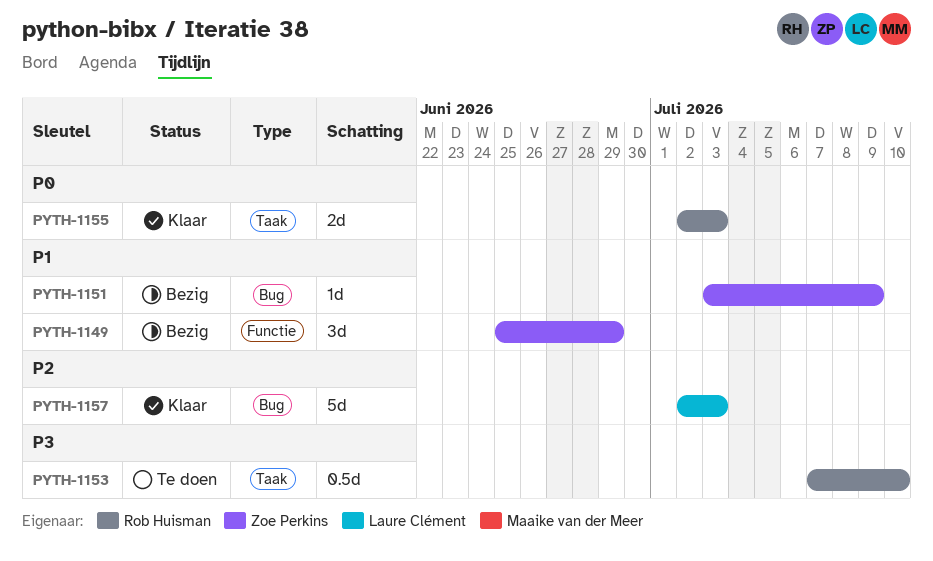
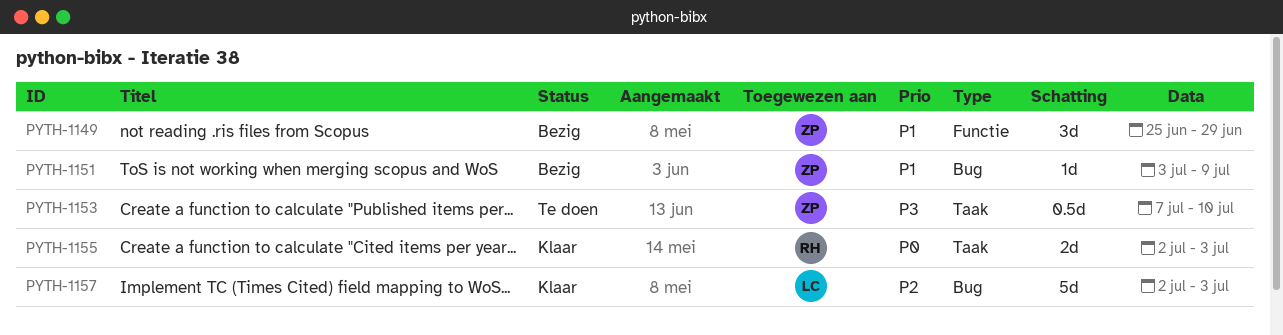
PYTH-1153, owner: Rob Huisman -> Zoe Perkins

